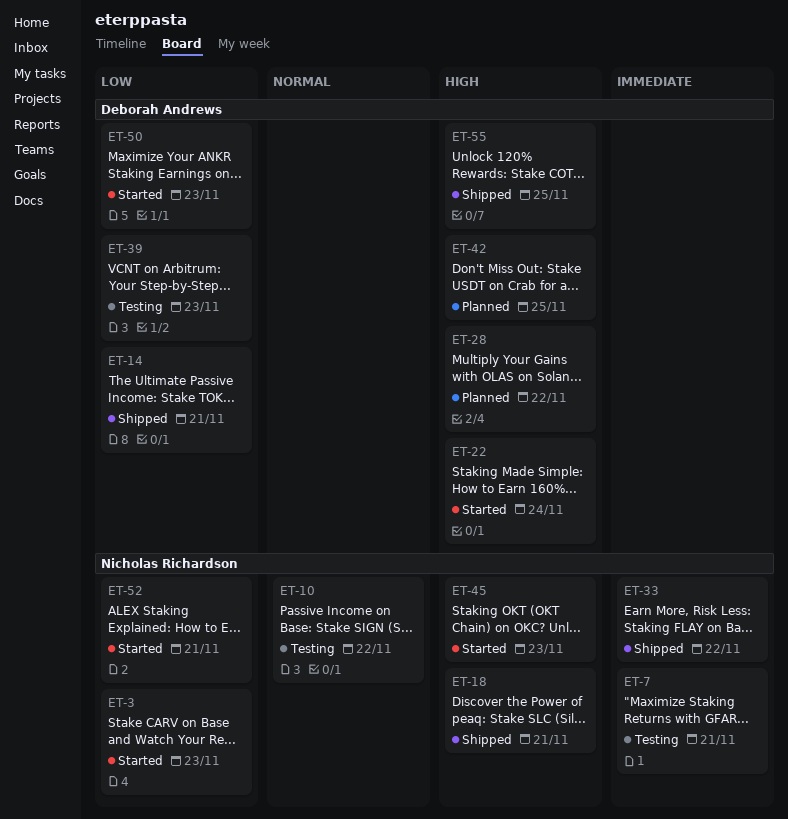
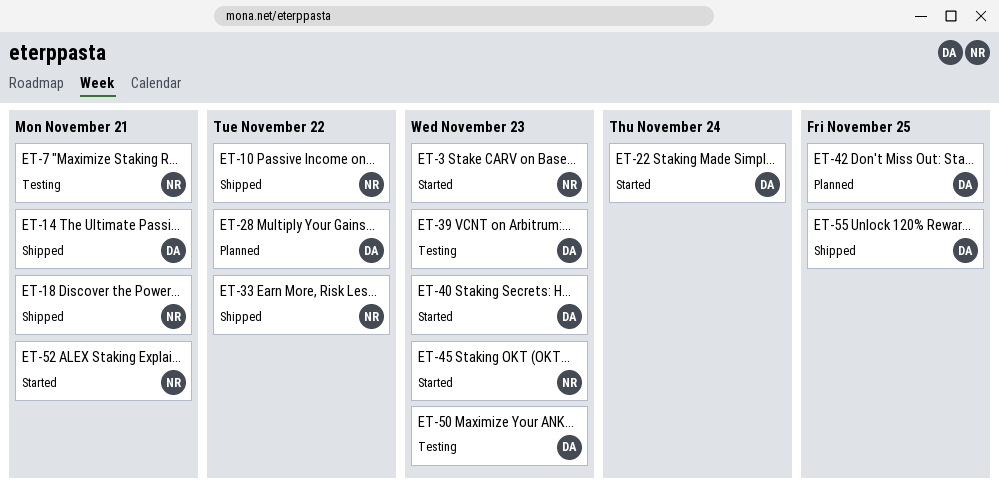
ET-10, status: Testing -> Shipped
ET-40: none -> present
ET-50, status: Started -> Testing

